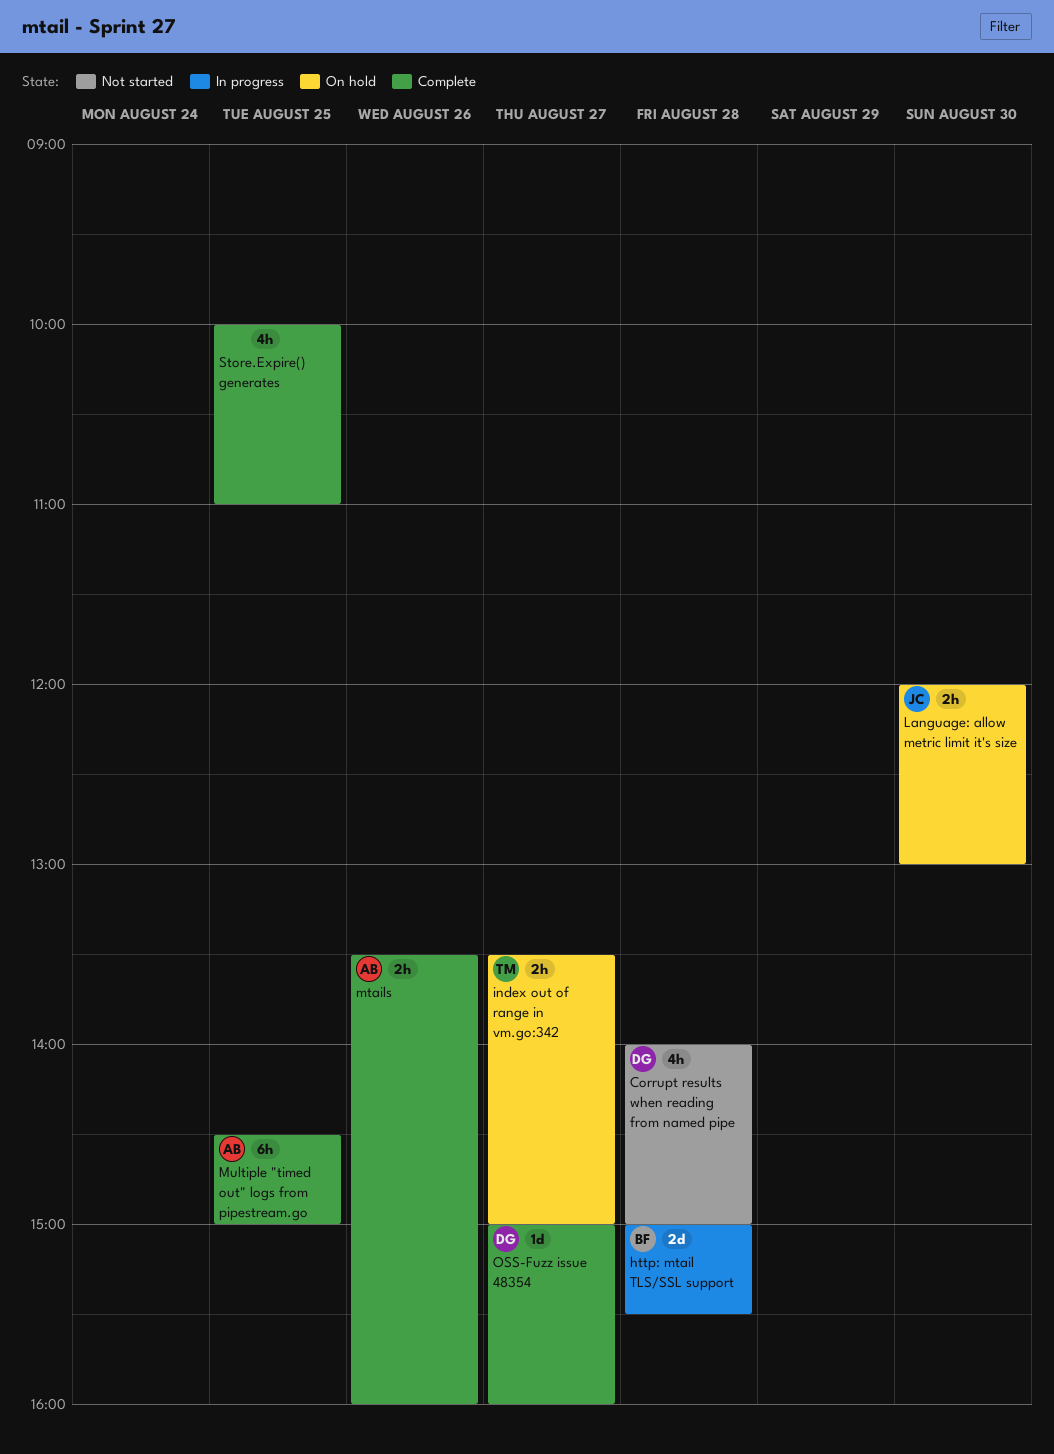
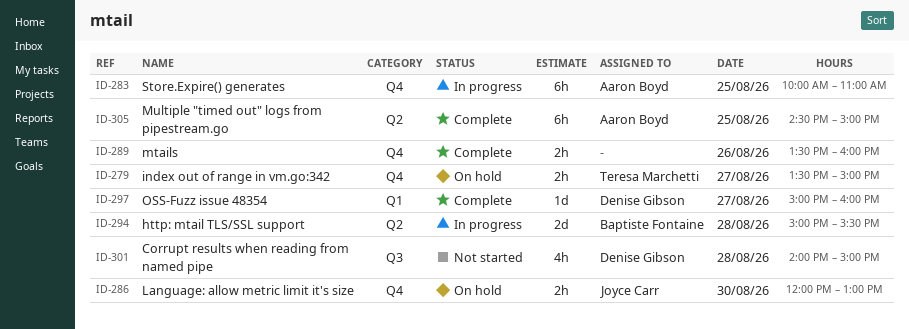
mtails, owner: Aaron Boyd -> none
Store.Expire() generates, status: Complete -> In progress
Store.Expire() generates, owner: none -> Aaron Boyd
Store.Expire() generates, estimate: 4h -> 6h

